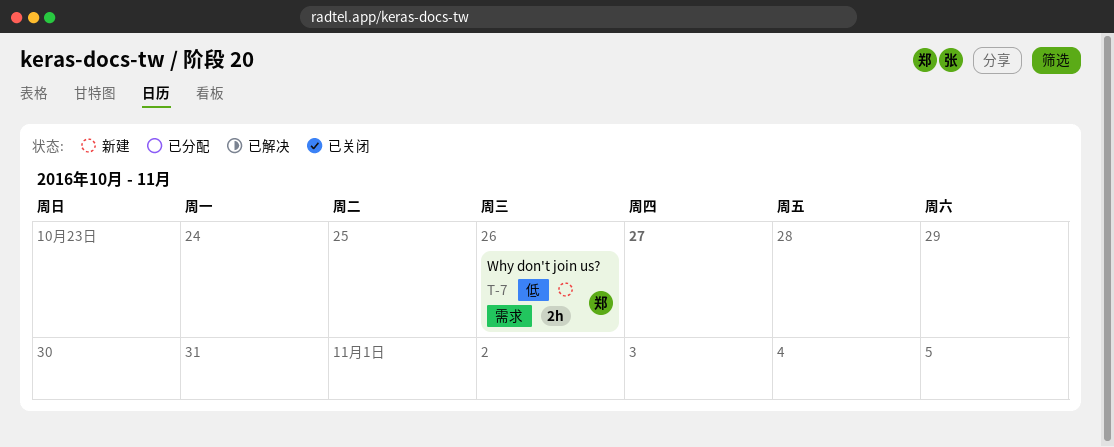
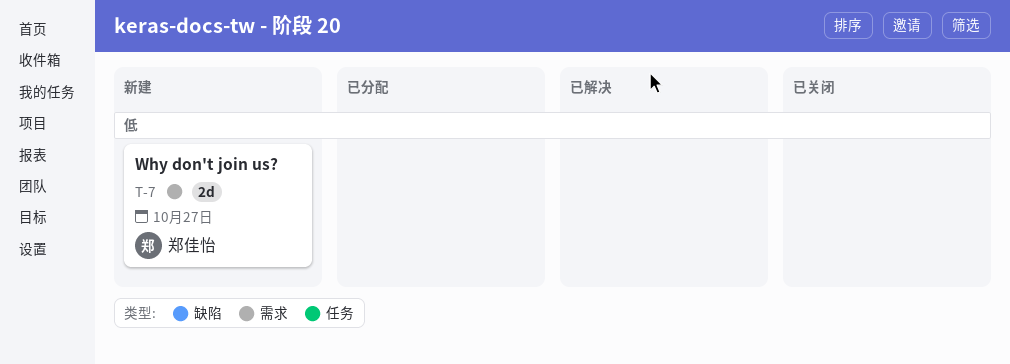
T-7, estimate: 2h -> 2d
T-7, due: Oct 26 -> Oct 27

